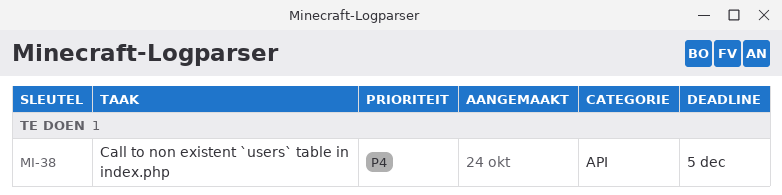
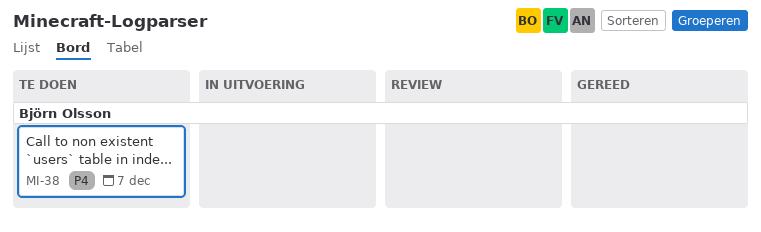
MI-38, due: Dec 5 -> Dec 7

